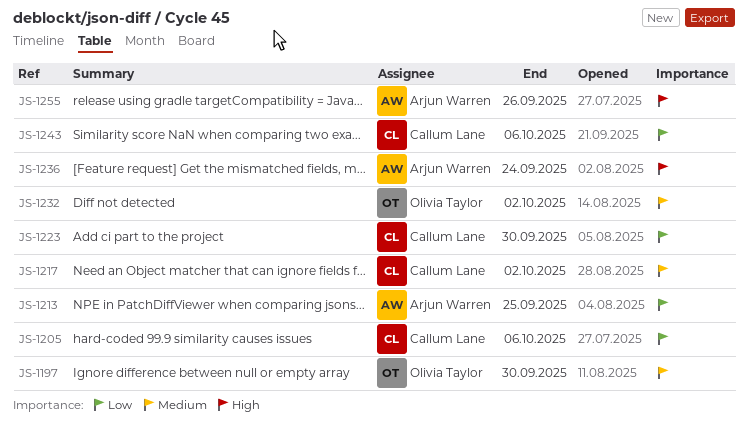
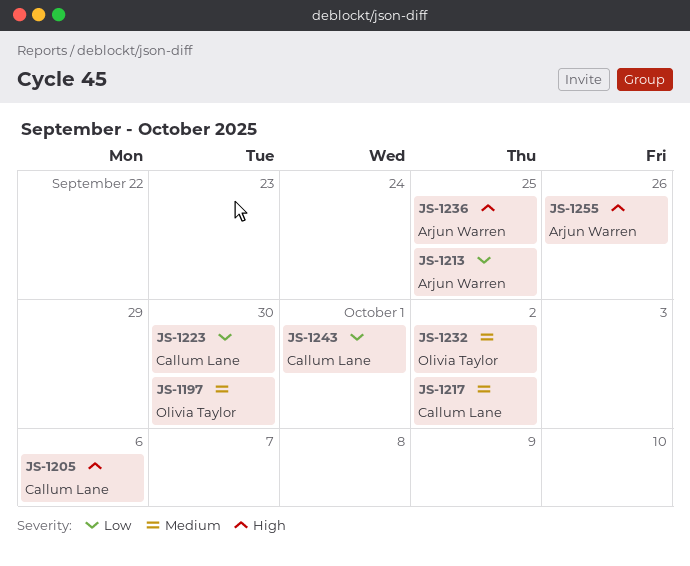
JS-1205, priority: Low -> High
JS-1236, due: Sep 24 -> Sep 25
JS-1243, due: Oct 6 -> Oct 1

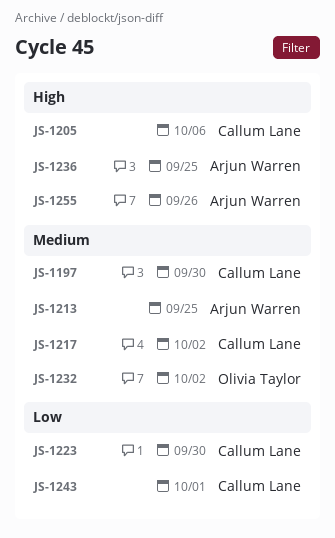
JS-1197, owner: Olivia Taylor -> Callum Lane
JS-1213, priority: Low -> Medium

